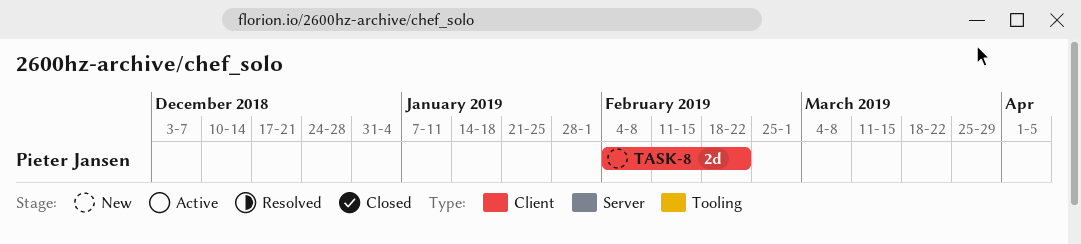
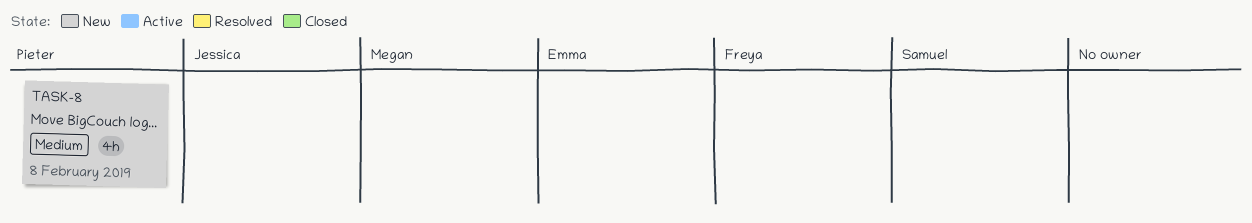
TASK-8, estimate: 2d -> 4h
TASK-8, due: Feb 22 -> Feb 8

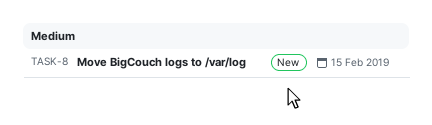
TASK-8, due: Feb 8 -> Feb 15

